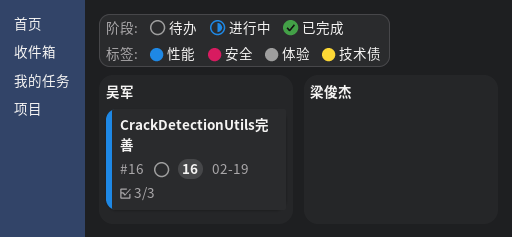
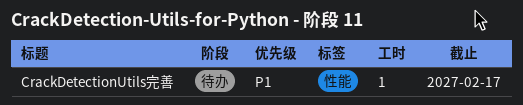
CrackDetectionUtils完善, estimate: 16 -> 1
CrackDetectionUtils完善, due: Feb 19 -> Feb 17

